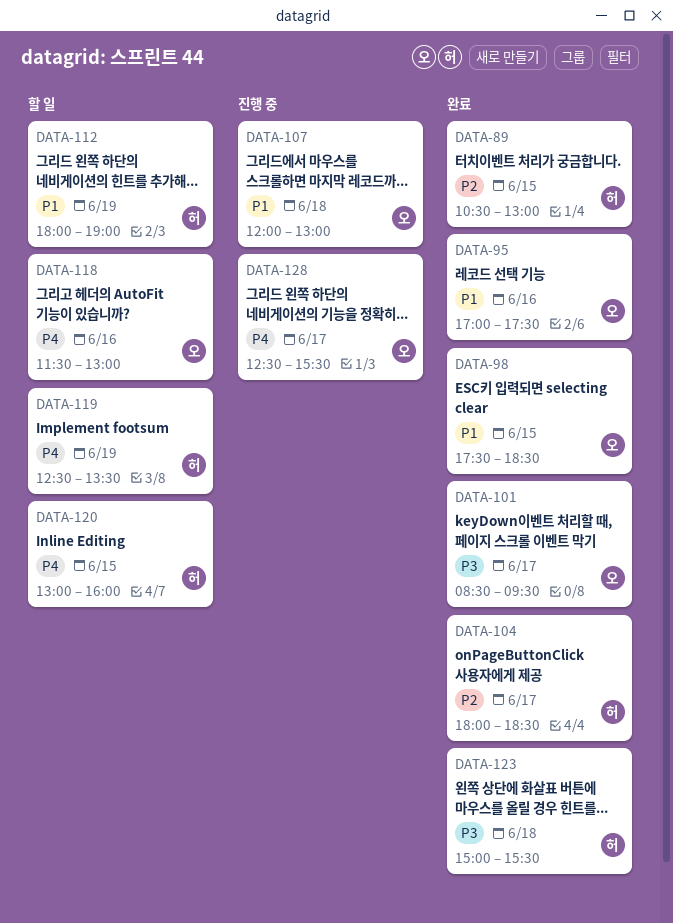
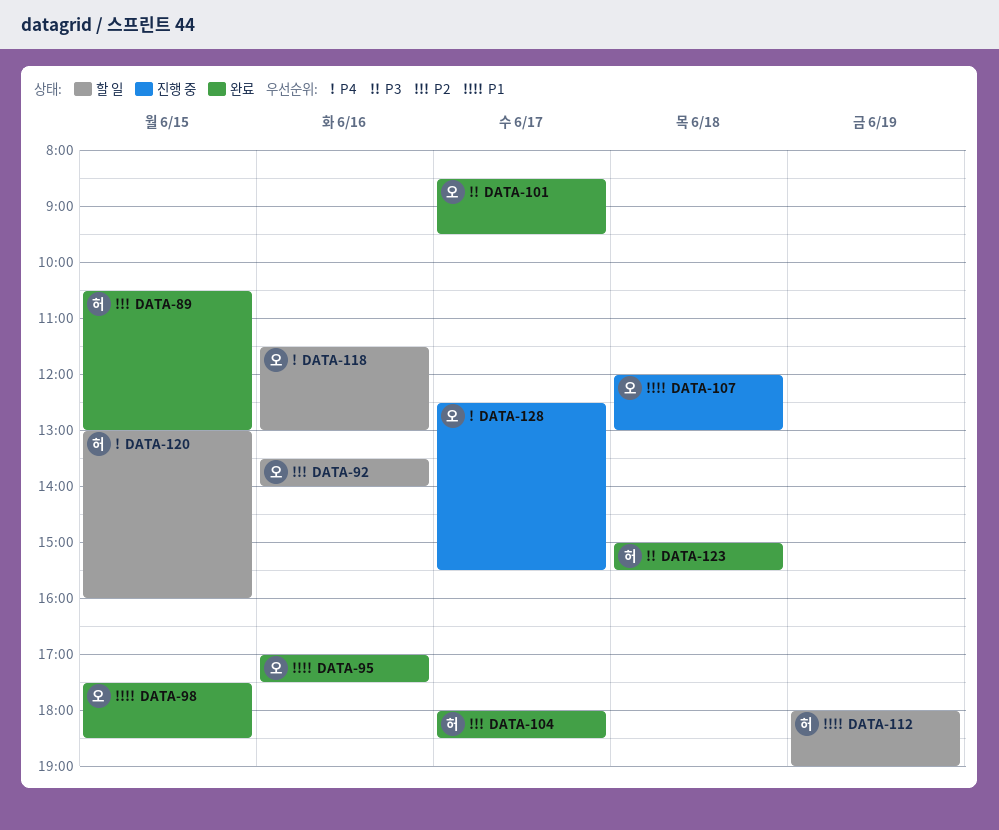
DATA-92: none -> present
DATA-119: present -> none

